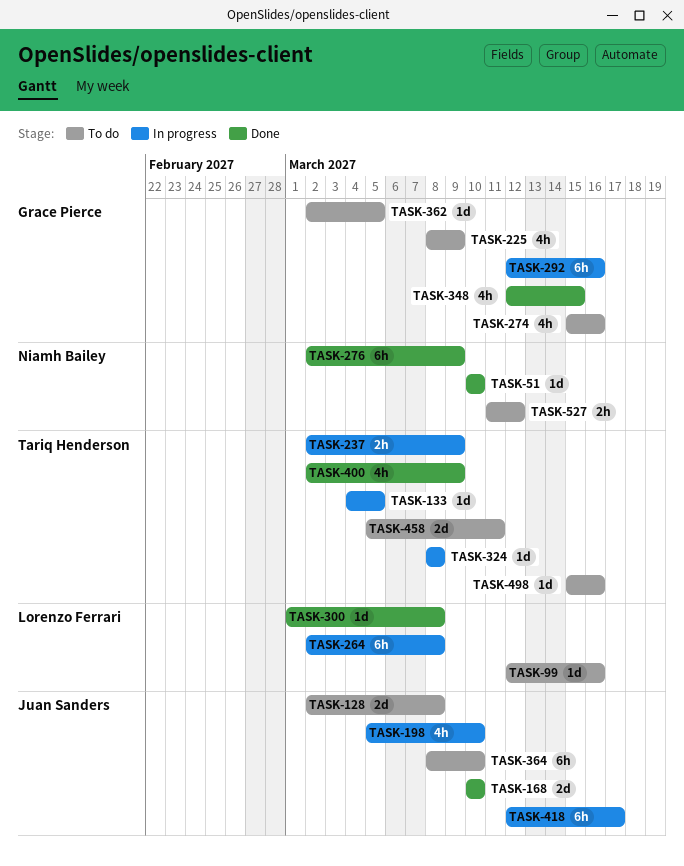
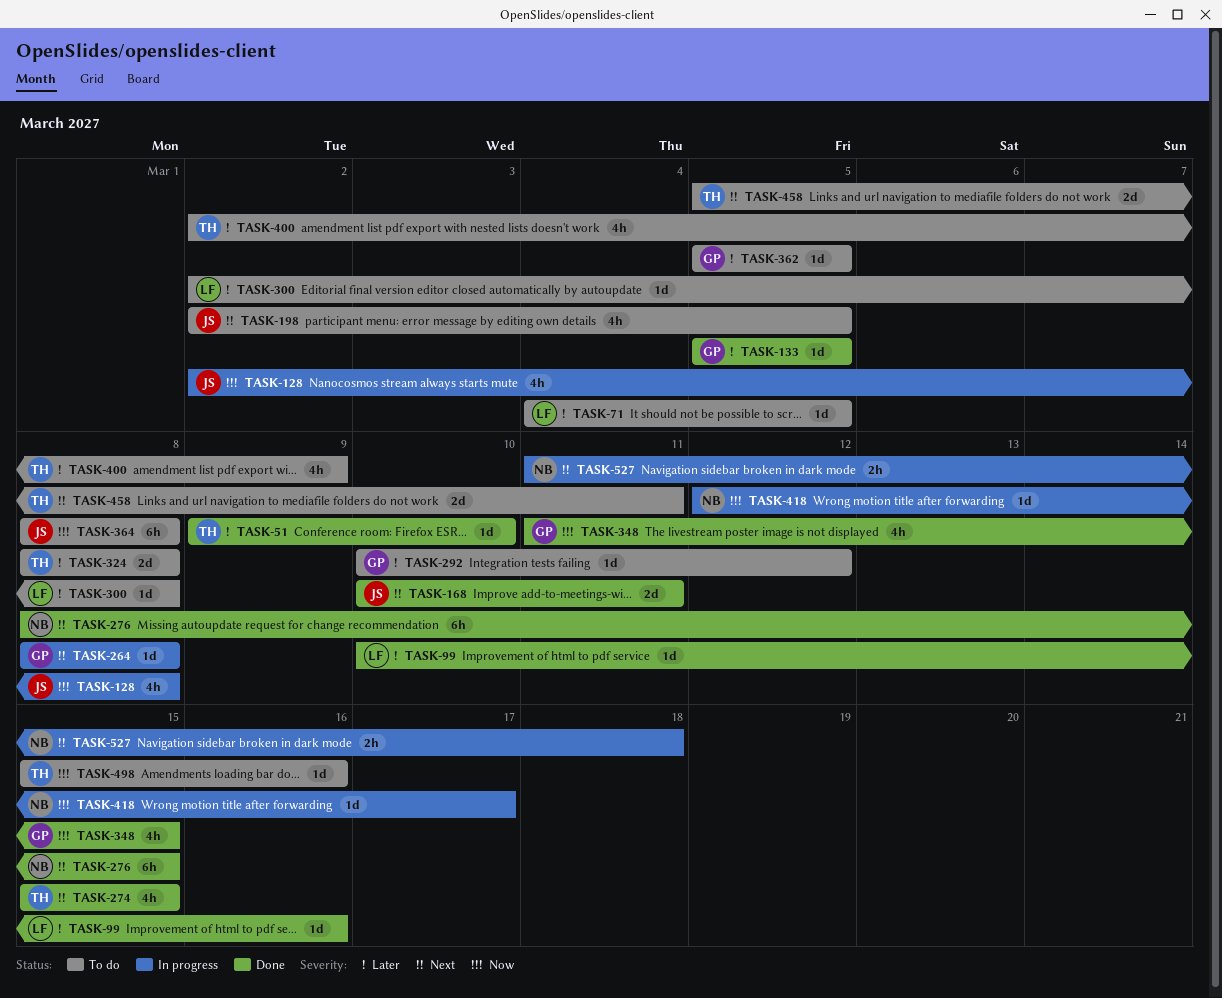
TASK-51, owner: Niamh Bailey -> Tariq Henderson
TASK-51, start: Mar 10 -> Mar 9
TASK-71: none -> present
TASK-99, status: To do -> Done
TASK-99, start: Mar 12 -> Mar 10
TASK-128, status: To do -> In progress
TASK-128, estimate: 2d -> 4h
TASK-133, status: In progress -> Done
TASK-133, owner: Tariq Henderson -> Grace Pierce
TASK-133, start: Mar 4 -> Mar 5
TASK-168, due: Mar 10 -> Mar 11
TASK-198, status: In progress -> To do
TASK-198, start: Mar 5 -> Mar 2
TASK-198, due: Mar 10 -> Mar 5
TASK-225: present -> none
TASK-237: present -> none
TASK-264, owner: Lorenzo Ferrari -> Grace Pierce
TASK-264, estimate: 6h -> 1d
TASK-264, start: Mar 2 -> Mar 8
TASK-274, status: To do -> Done
TASK-274, owner: Grace Pierce -> Tariq Henderson
TASK-274, due: Mar 16 -> Mar 15
TASK-276, start: Mar 2 -> Mar 8
TASK-276, due: Mar 9 -> Mar 15
TASK-292, status: In progress -> To do
TASK-292, estimate: 6h -> 1d
TASK-292, start: Mar 12 -> Mar 10
TASK-292, due: Mar 16 -> Mar 12
TASK-300, status: Done -> To do
TASK-300, start: Mar 1 -> Mar 2
TASK-324, status: In progress -> To do
TASK-324, estimate: 1d -> 2d
TASK-348, start: Mar 12 -> Mar 11
TASK-362, start: Mar 2 -> Mar 5
TASK-364, due: Mar 10 -> Mar 8
TASK-400, status: Done -> To do
TASK-418, owner: Juan Sanders -> Niamh Bailey
TASK-418, estimate: 6h -> 1d
TASK-527, status: To do -> In progress
TASK-527, due: Mar 12 -> Mar 18

